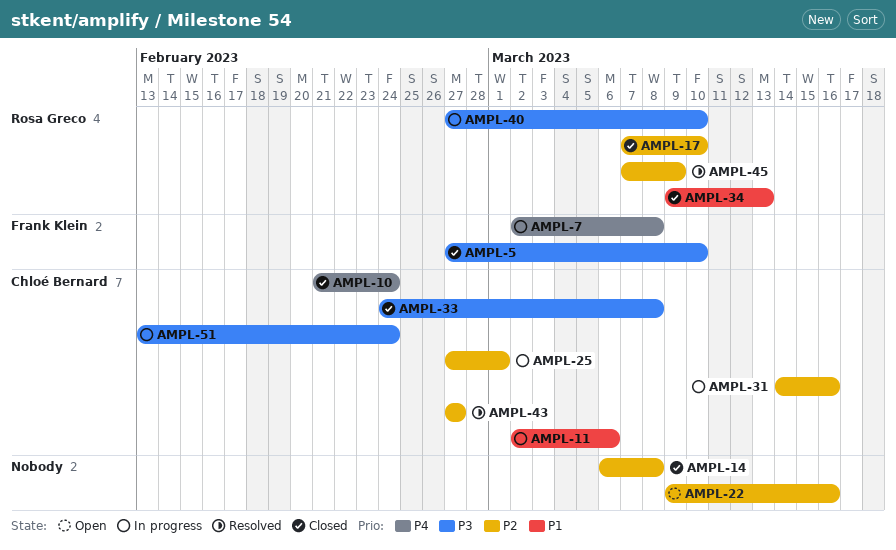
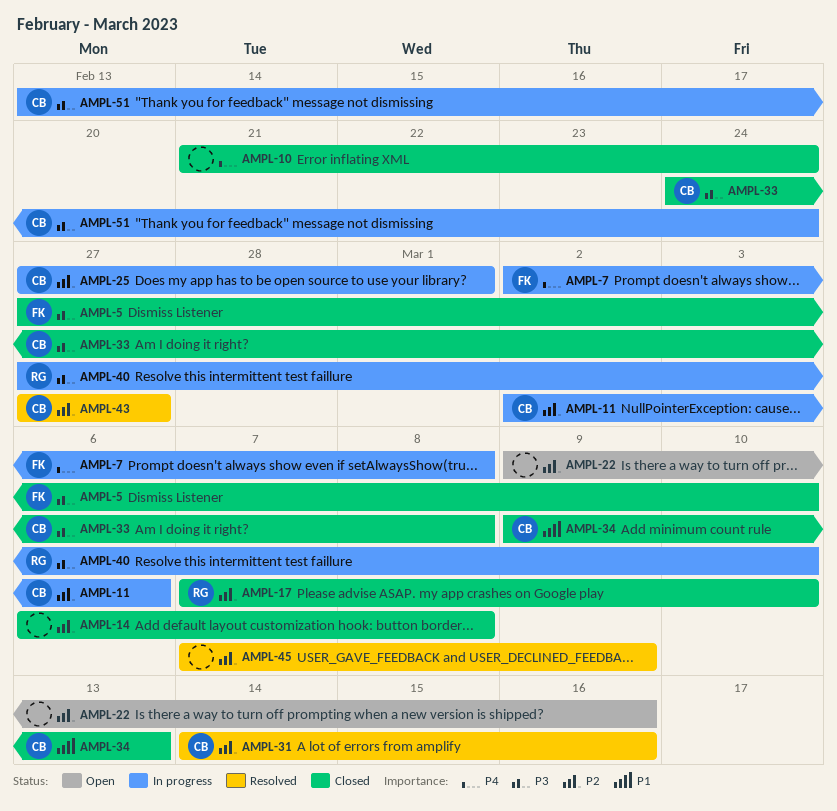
AMPL-10, owner: Chloé Bernard -> none
AMPL-11, priority: P1 -> P2
AMPL-31, status: In progress -> Resolved
AMPL-34, owner: Rosa Greco -> Chloé Bernard
AMPL-45, owner: Rosa Greco -> none

